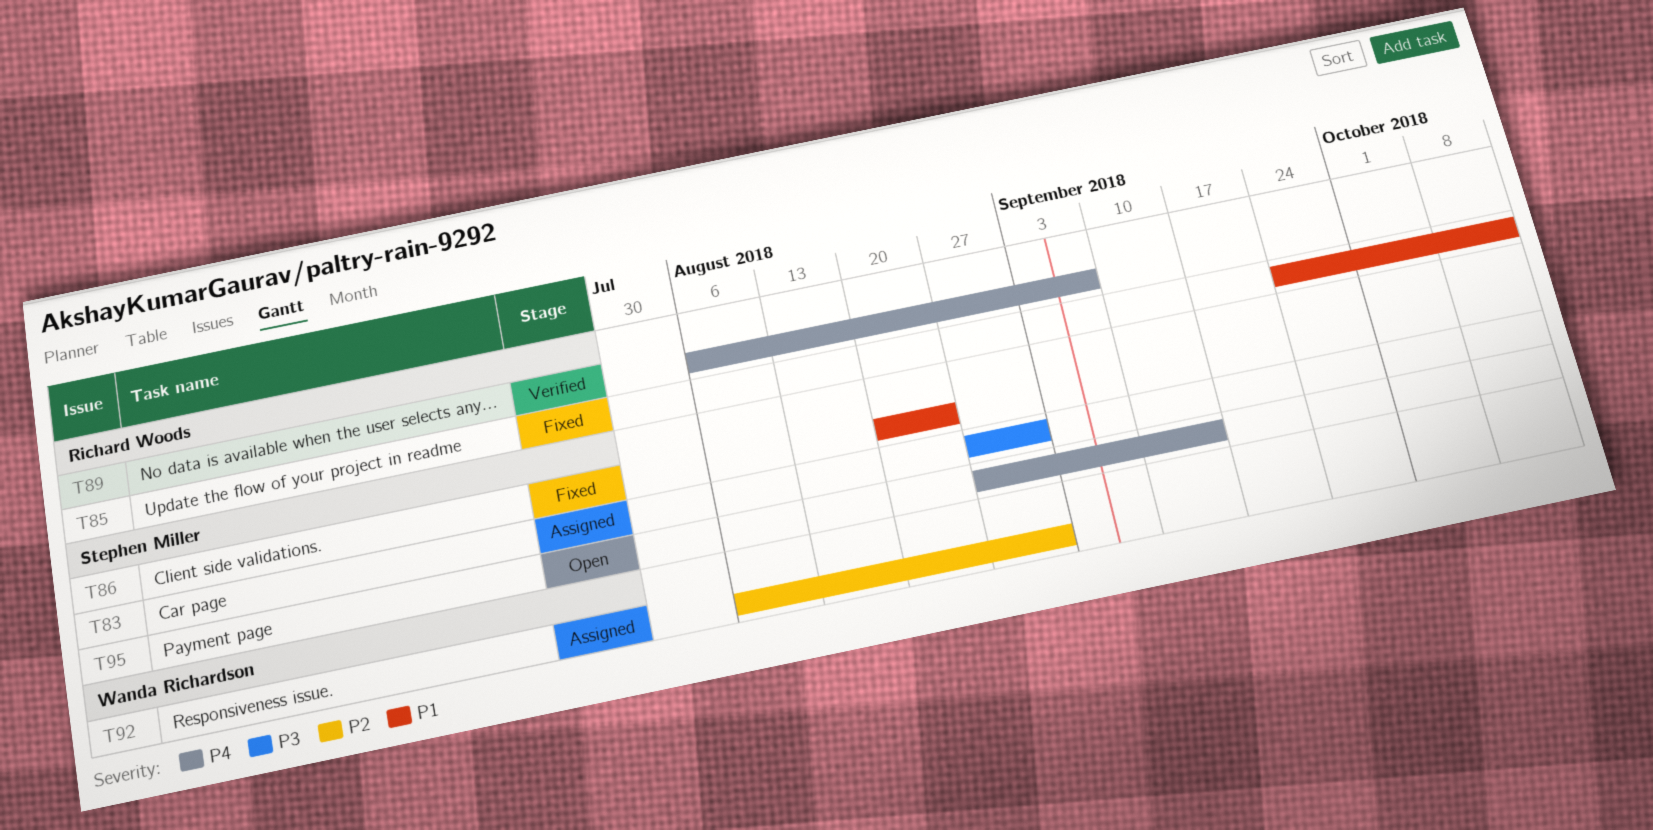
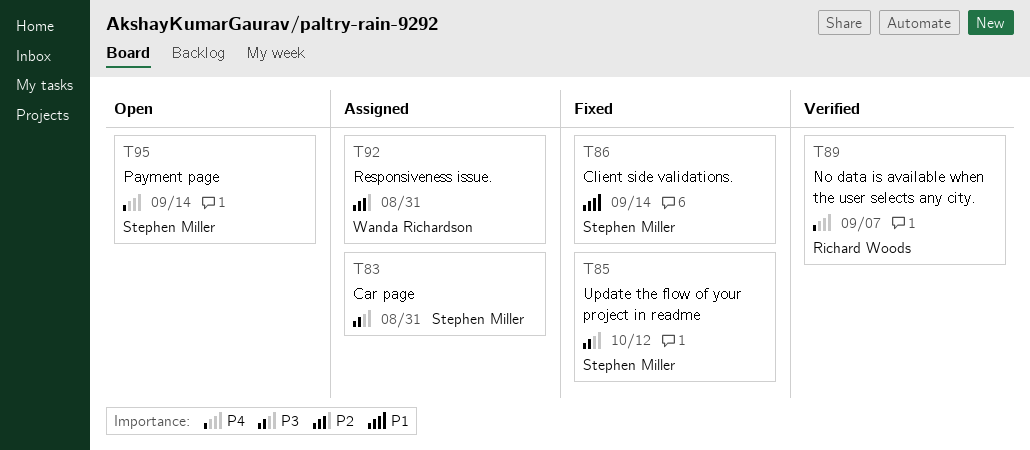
T85, owner: Richard Woods -> Stephen Miller
T85, priority: P1 -> P3
T86, due: Aug 24 -> Sep 14

